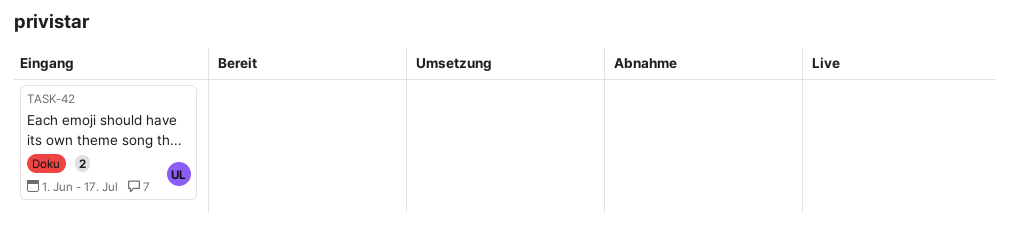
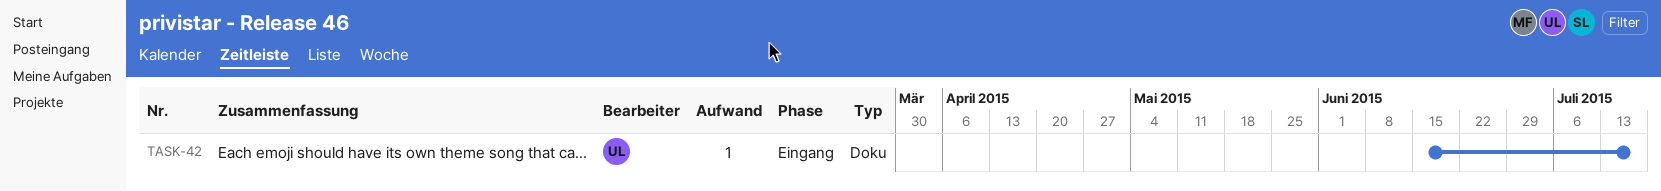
TASK-42, estimate: 2 -> 1
TASK-42, start: Jun 1 -> Jun 15

